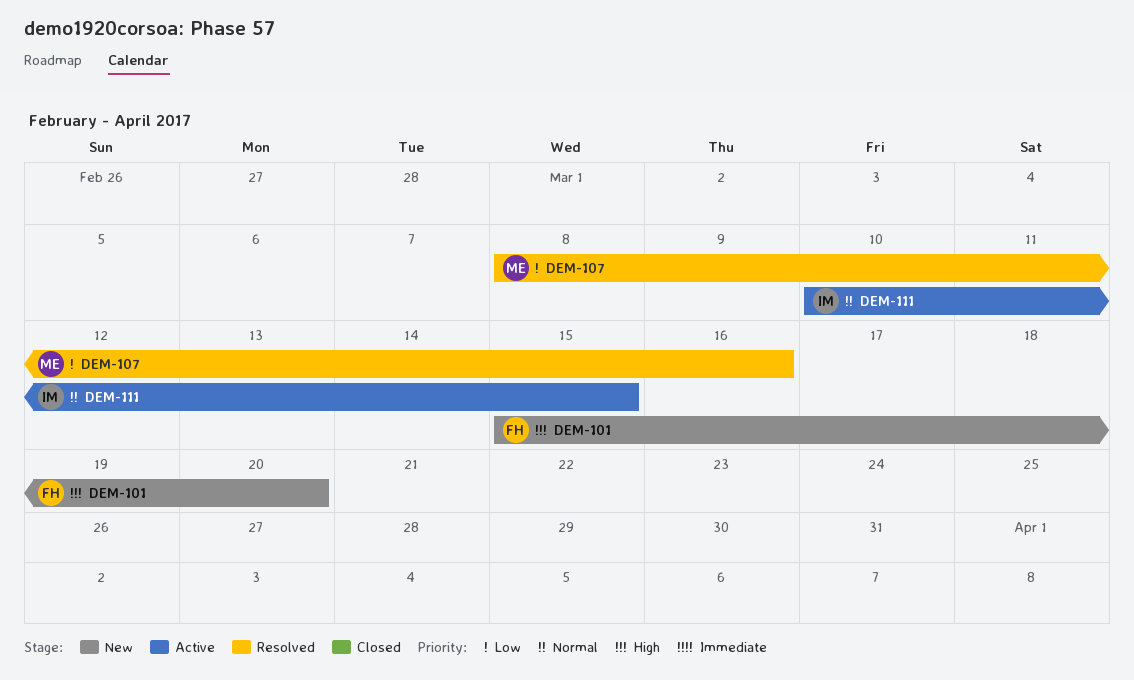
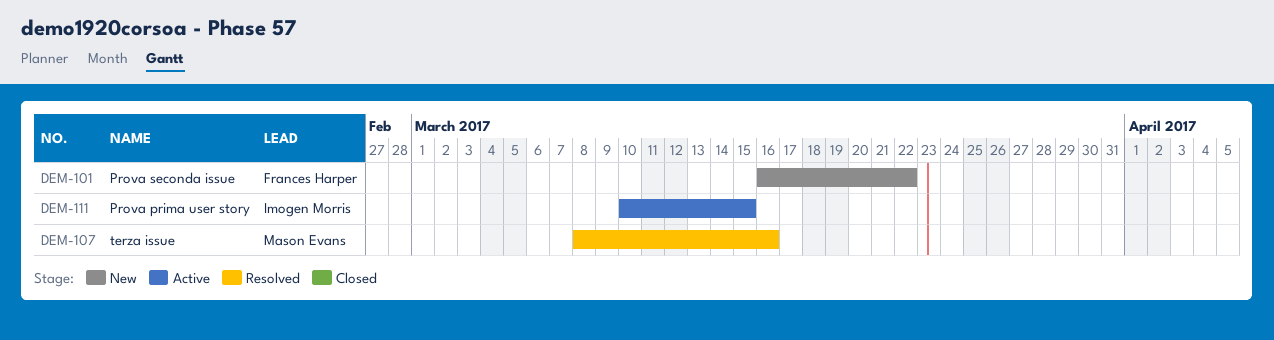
DEM-101, start: Mar 15 -> Mar 16
DEM-101, due: Mar 20 -> Mar 22

